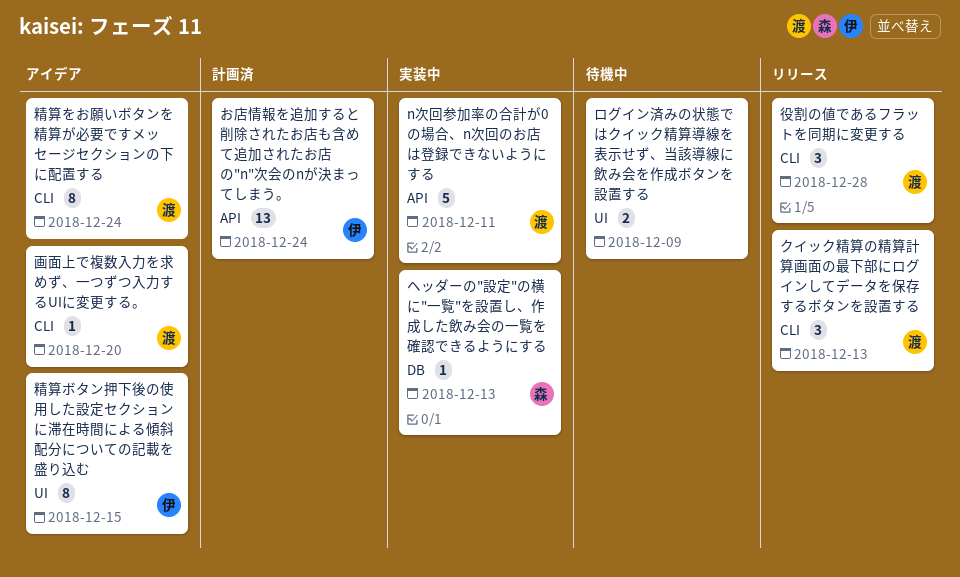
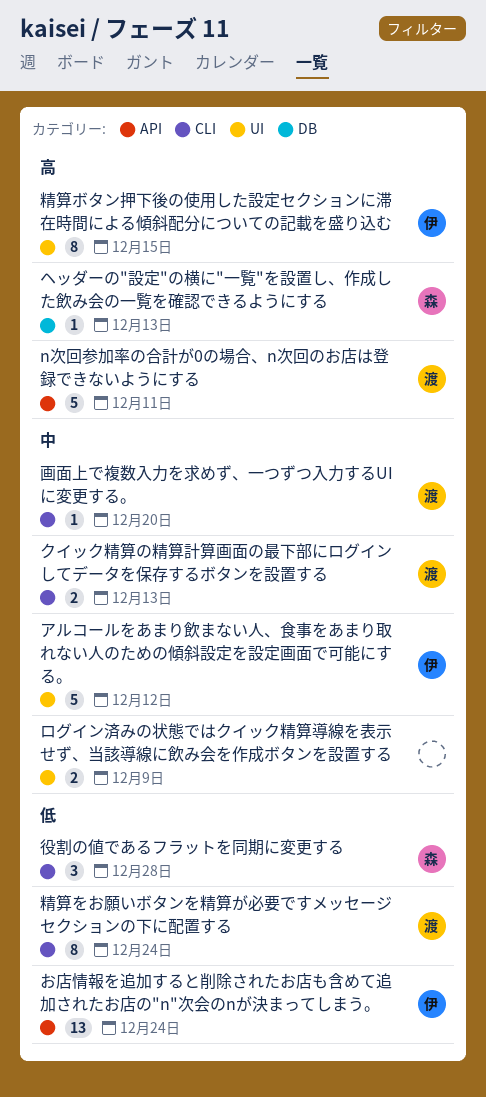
アルコールをあまり飲まない人、食事をあまり取れない人のための傾斜設定を設定画面で可能にする。: none -> present
クイック精算の精算計算画面の最下部にログインしてデータを保存するボタンを設置する, estimate: 3 -> 2
役割の値であるフラットを同期に変更する, owner: 渡 -> 森

